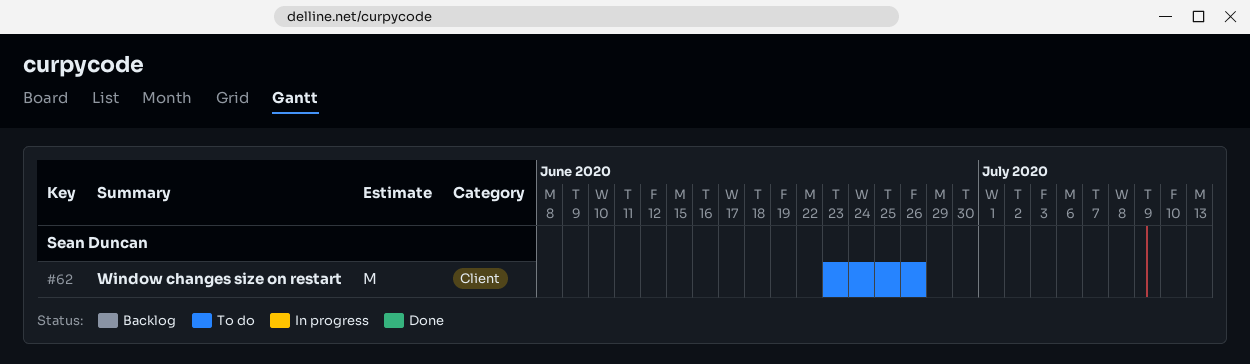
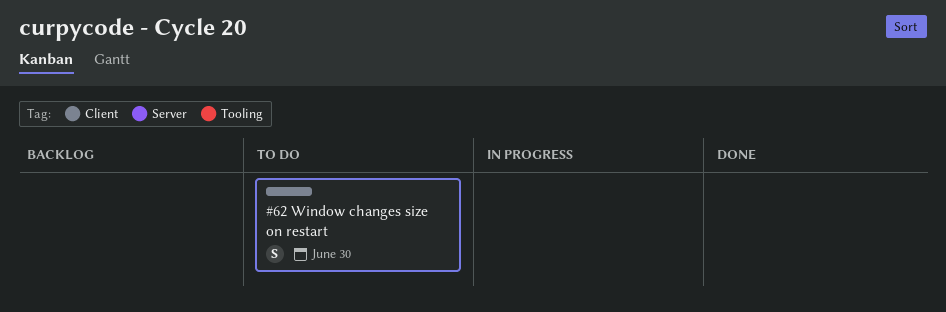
#62, estimate: M -> S
#62, due: Jun 26 -> Jun 30

